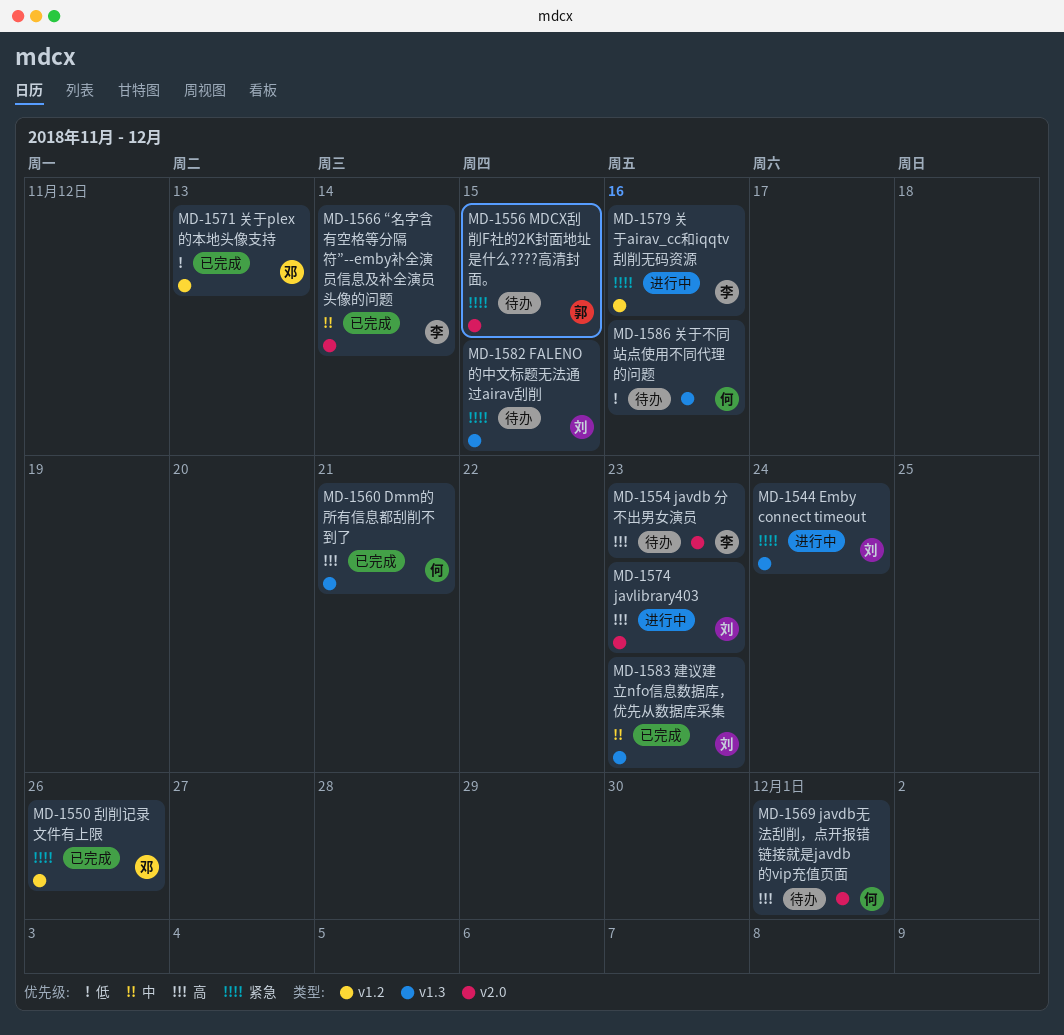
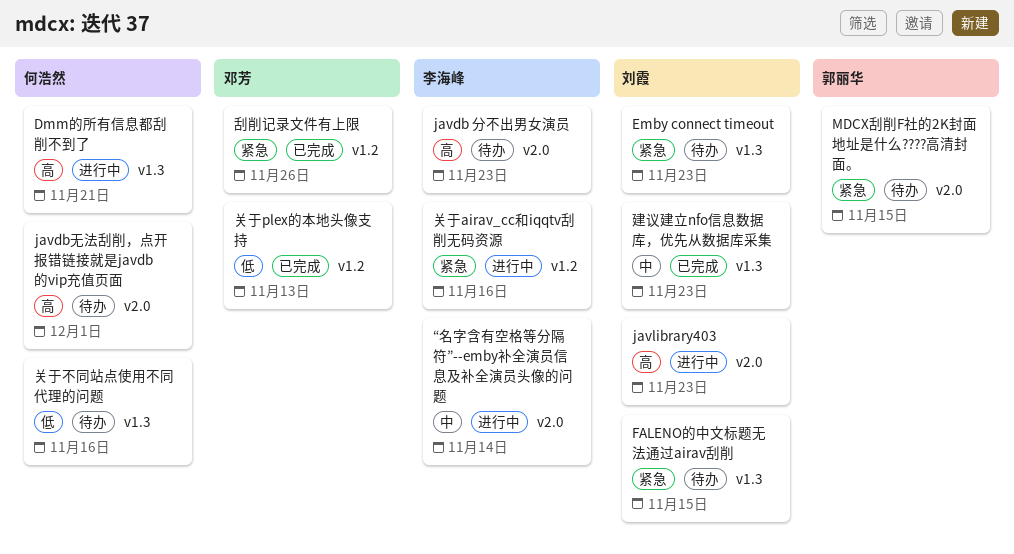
Dmm的所有信息都刮削不到了, status: 已完成 -> 进行中
Emby connect timeout, status: 进行中 -> 待办
Emby connect timeout, due: Nov 24 -> Nov 23
“名字含有空格等分隔符”--emby补全演员信息及补全演员头像的问题, status: 已完成 -> 进行中

